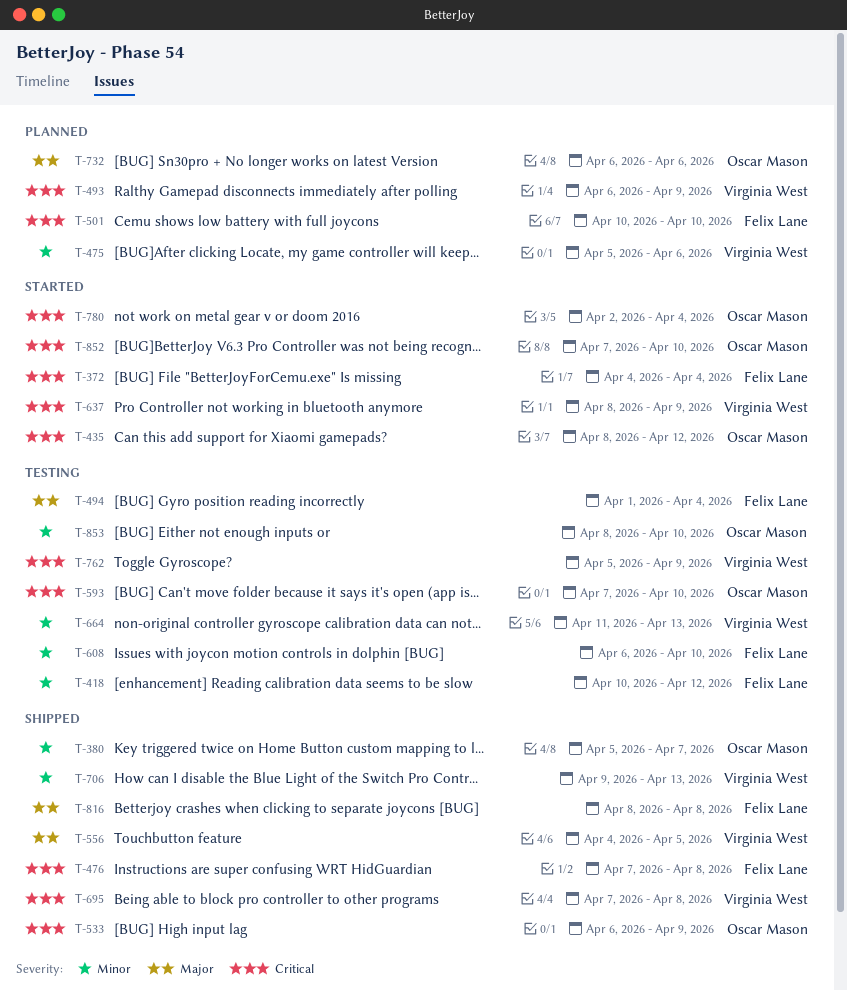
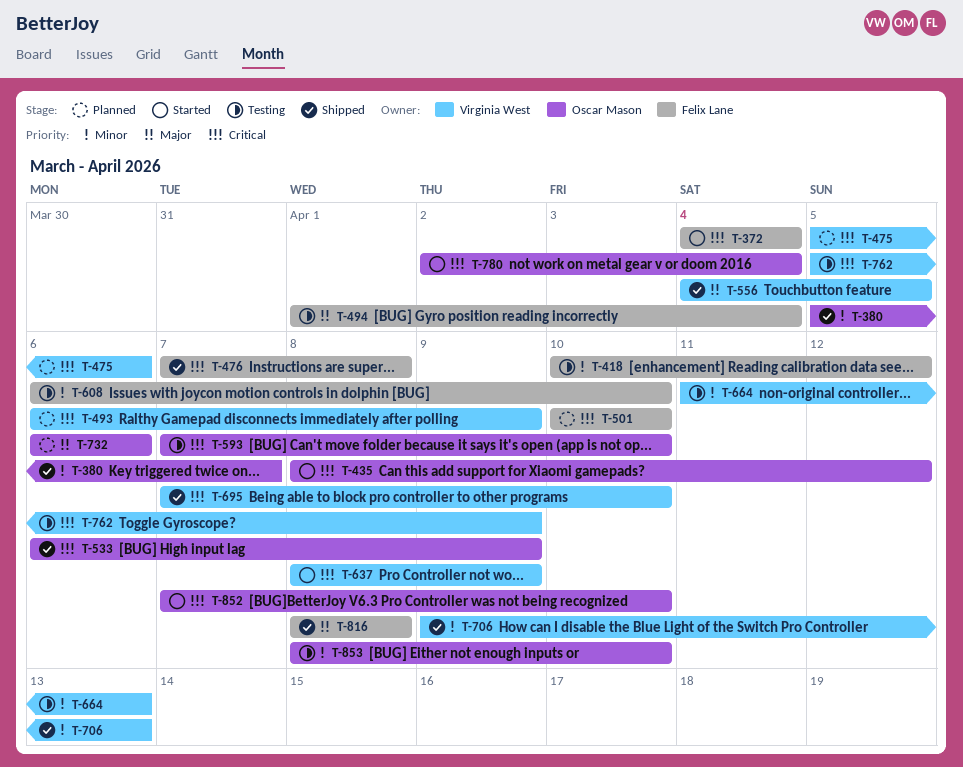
T-475, priority: Minor -> Critical
T-695, due: Apr 8 -> Apr 10

